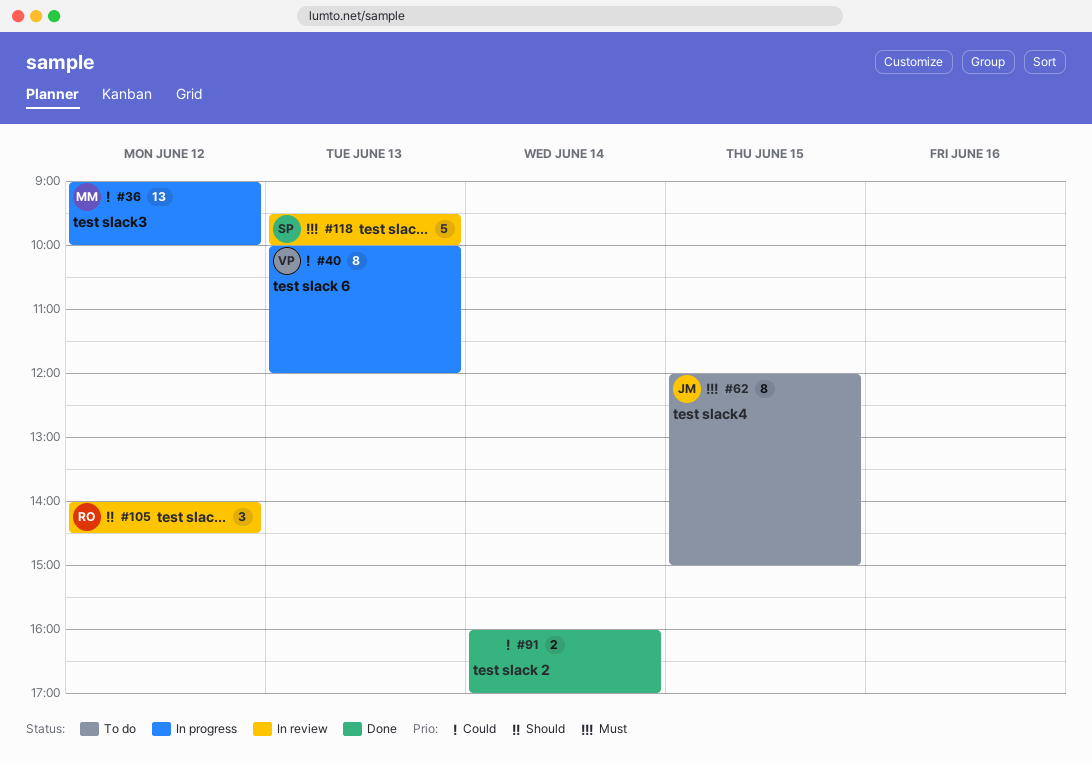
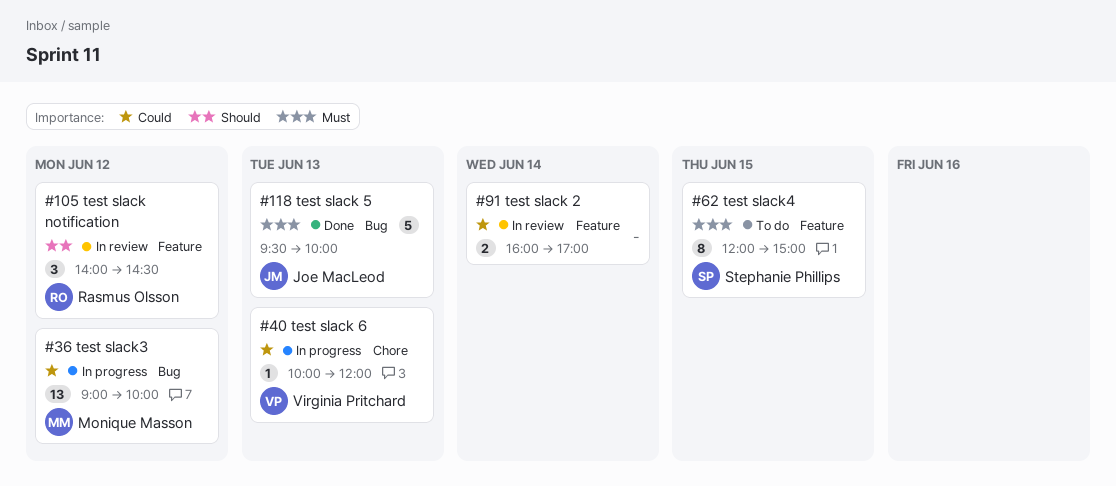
#40, estimate: 8 -> 1
#62, owner: Joe MacLeod -> Stephanie Phillips
#91, status: Done -> In review
#118, status: In review -> Done
#118, owner: Stephanie Phillips -> Joe MacLeod

